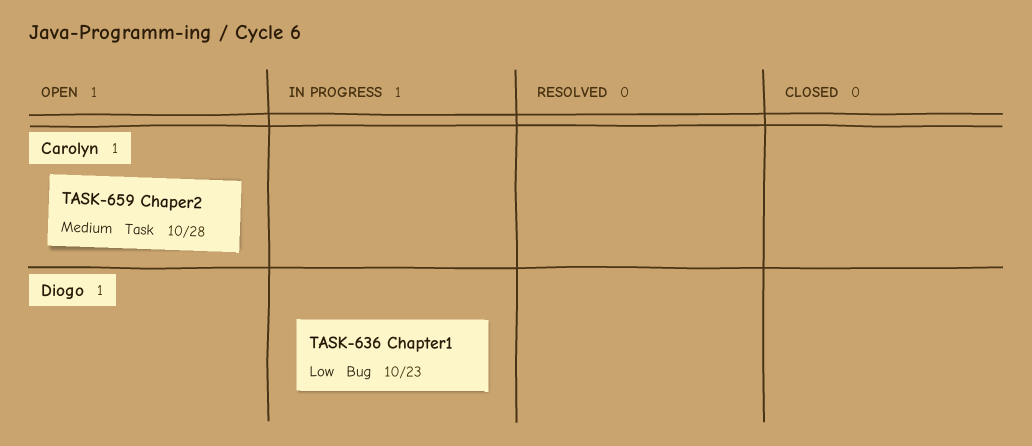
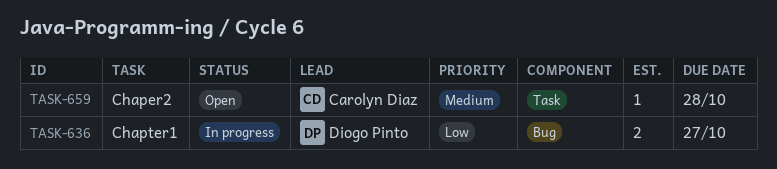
TASK-636, due: Oct 23 -> Oct 27

